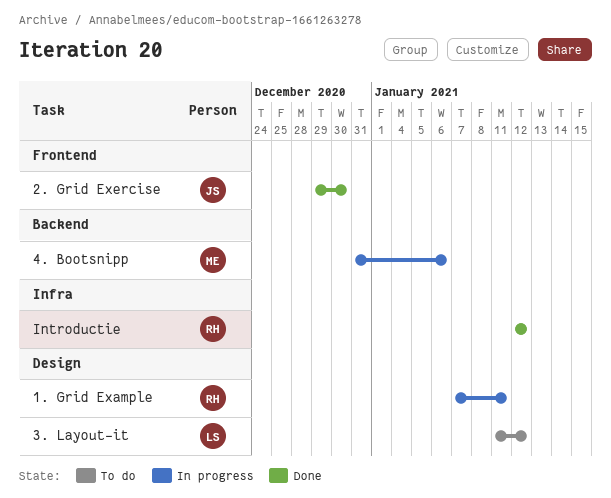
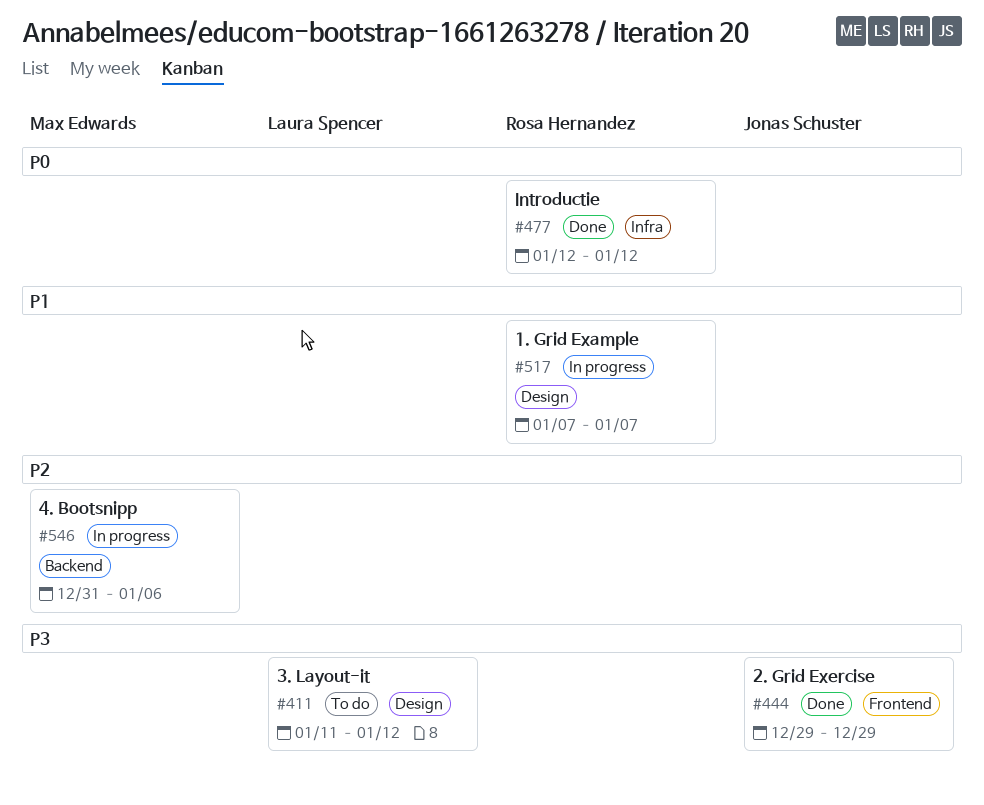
1. Grid Example, due: Jan 11 -> Jan 7
2. Grid Exercise, due: Dec 30 -> Dec 29

